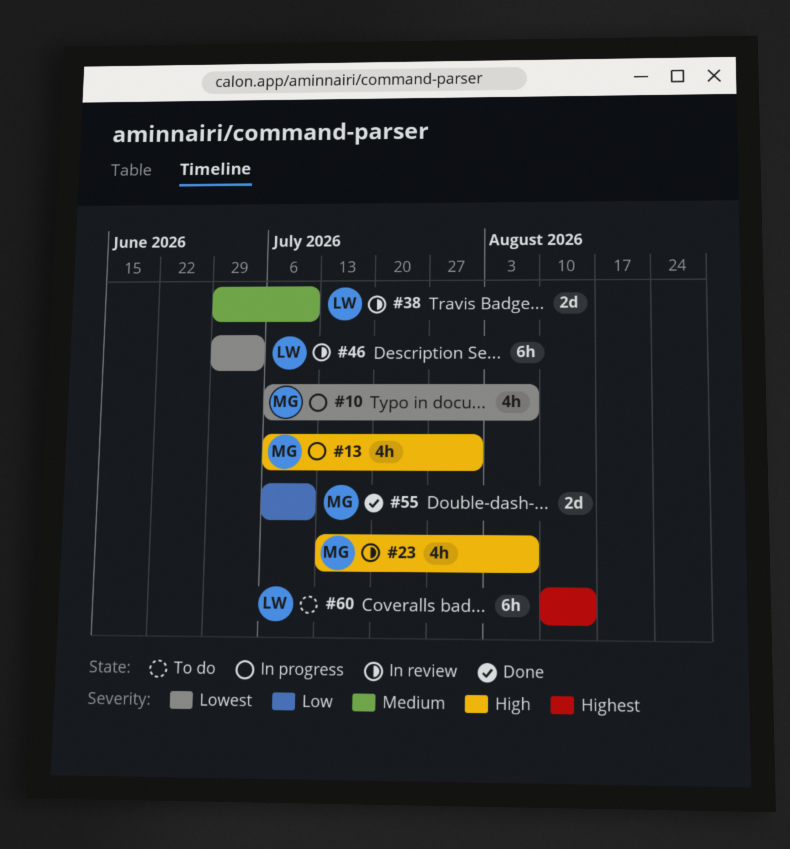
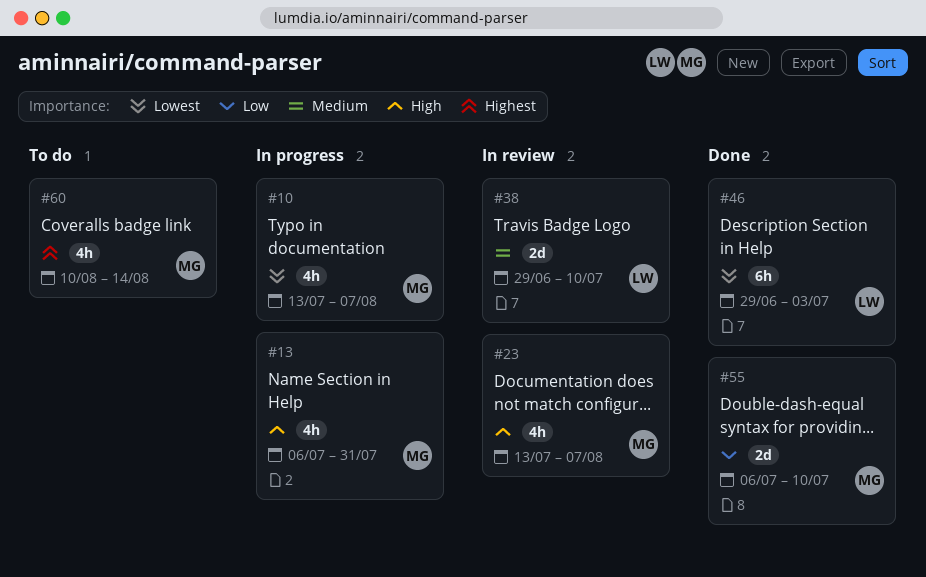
#10, start: Jul 6 -> Jul 13
#46, status: In review -> Done
#60, owner: LW -> MG
#60, estimate: 6h -> 4h

